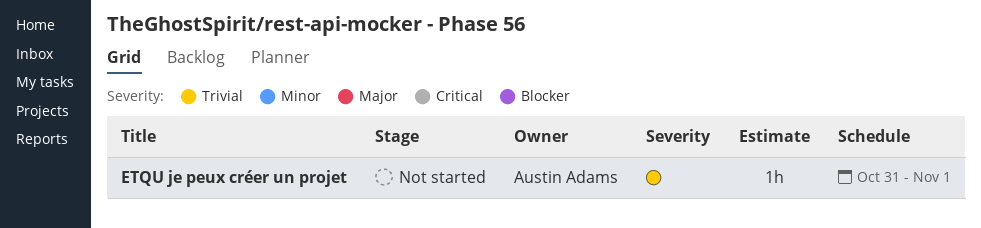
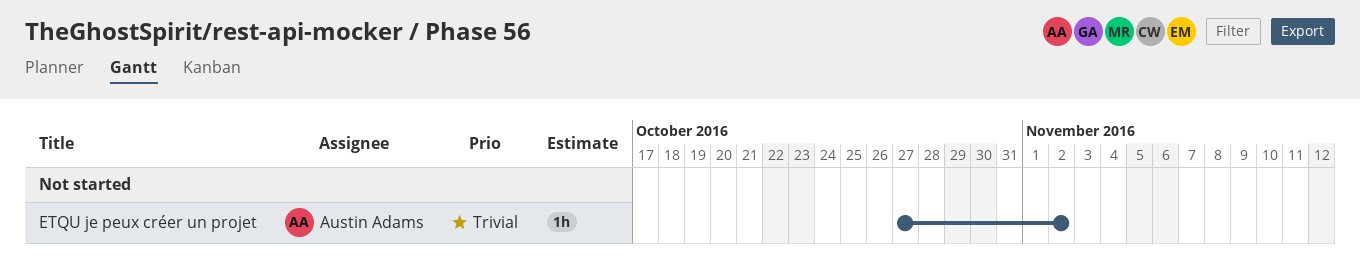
ETQU je peux créer un projet, start: Oct 31 -> Oct 27
ETQU je peux créer un projet, due: Nov 1 -> Nov 2

